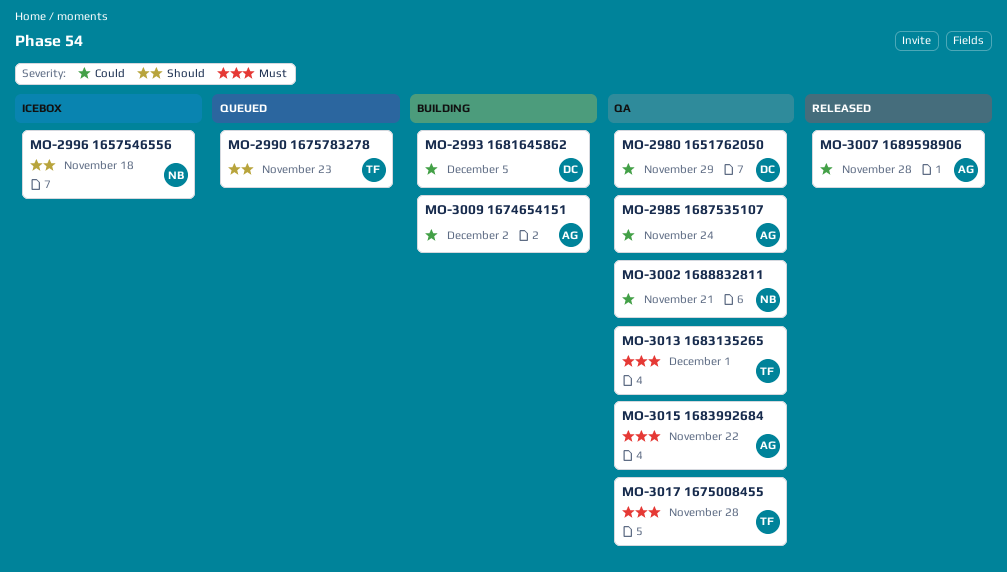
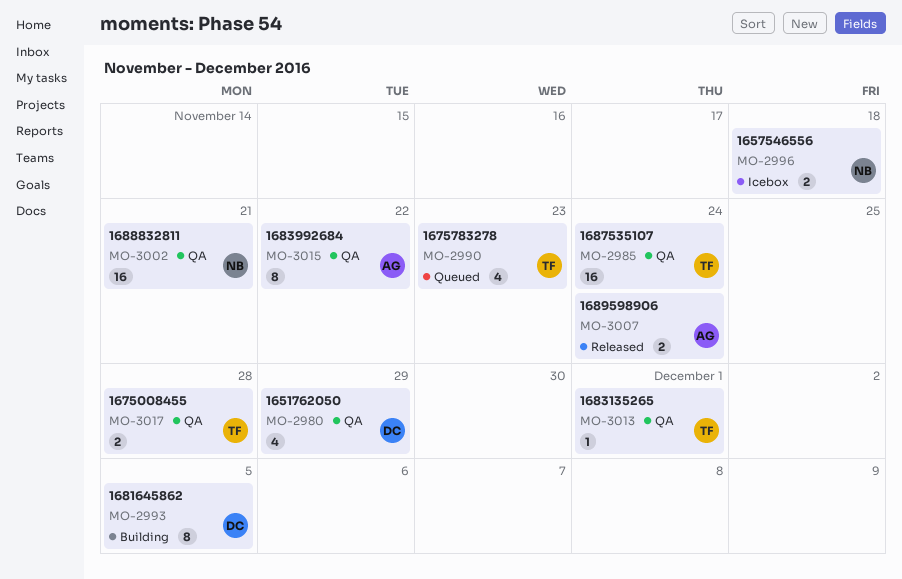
MO-2985, owner: AG -> TF
MO-3007, due: Nov 28 -> Nov 24
MO-3009: present -> none

